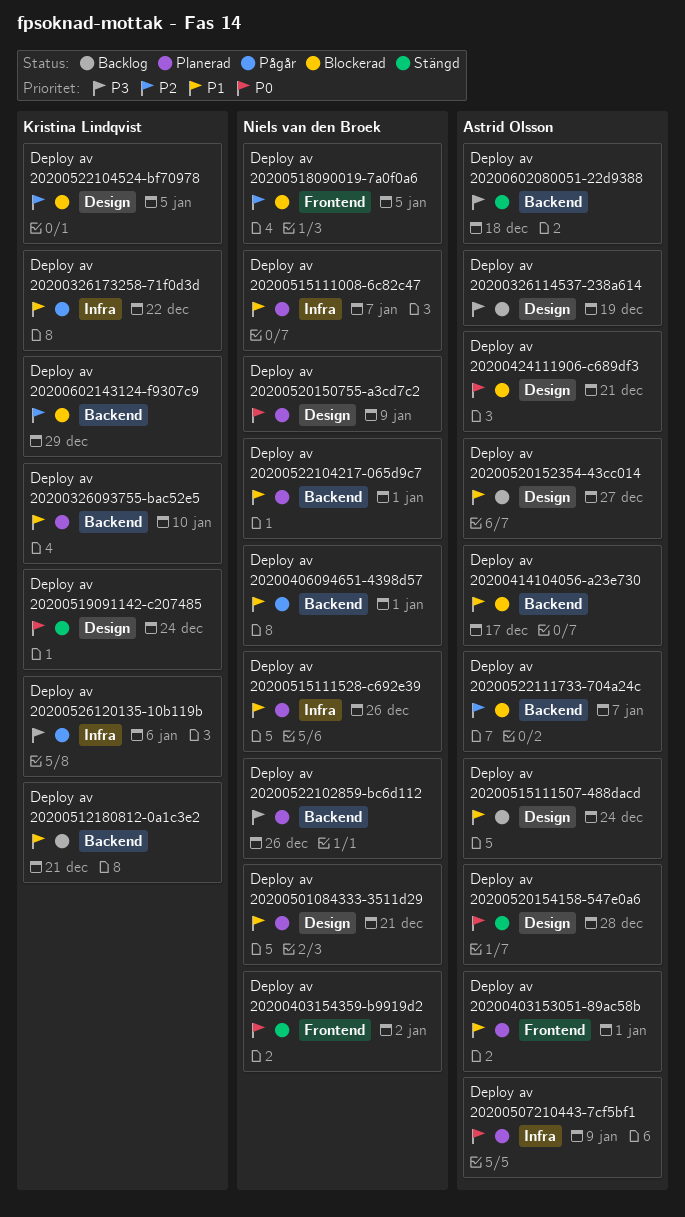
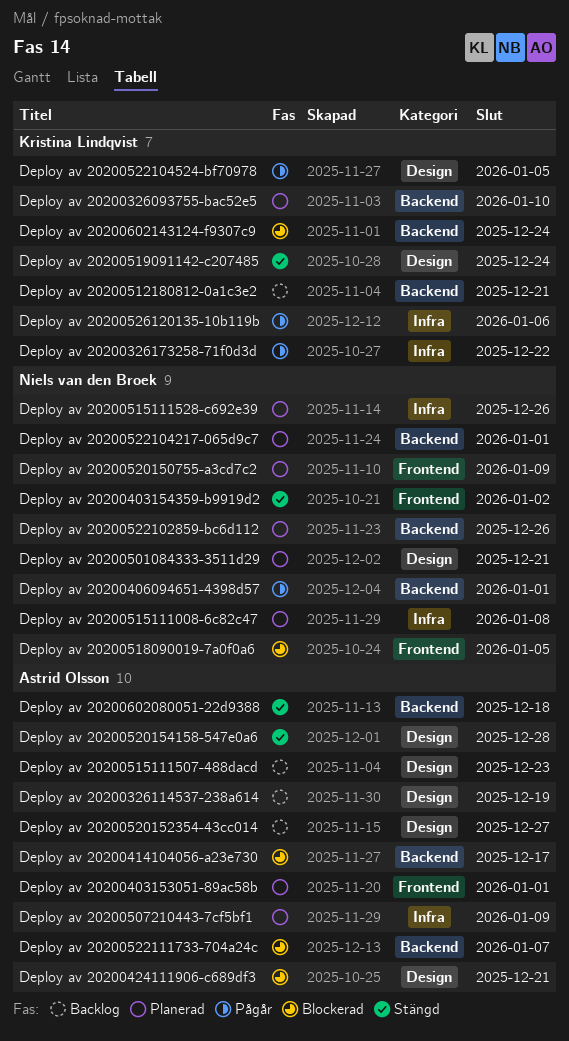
Deploy av 20200515111008-6c82c47, due: Jan 7 -> Jan 8
Deploy av 20200515111507-488dacd, due: Dec 24 -> Dec 23
Deploy av 20200520150755-a3cd7c2, label: Design -> Frontend
Deploy av 20200522104524-bf70978, status: Blockerad -> Pågår
Deploy av 20200602143124-f9307c9, due: Dec 29 -> Dec 24

